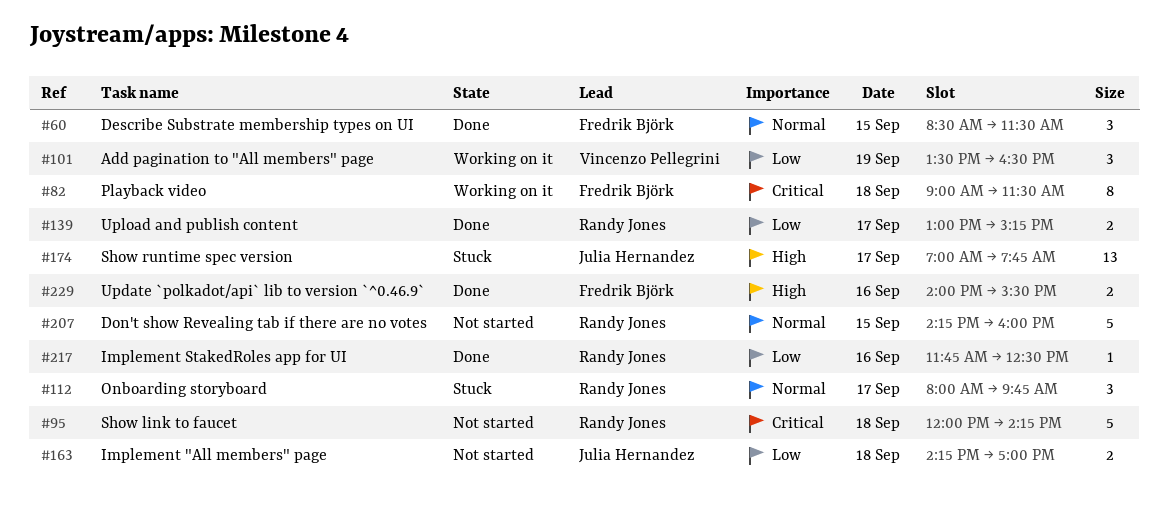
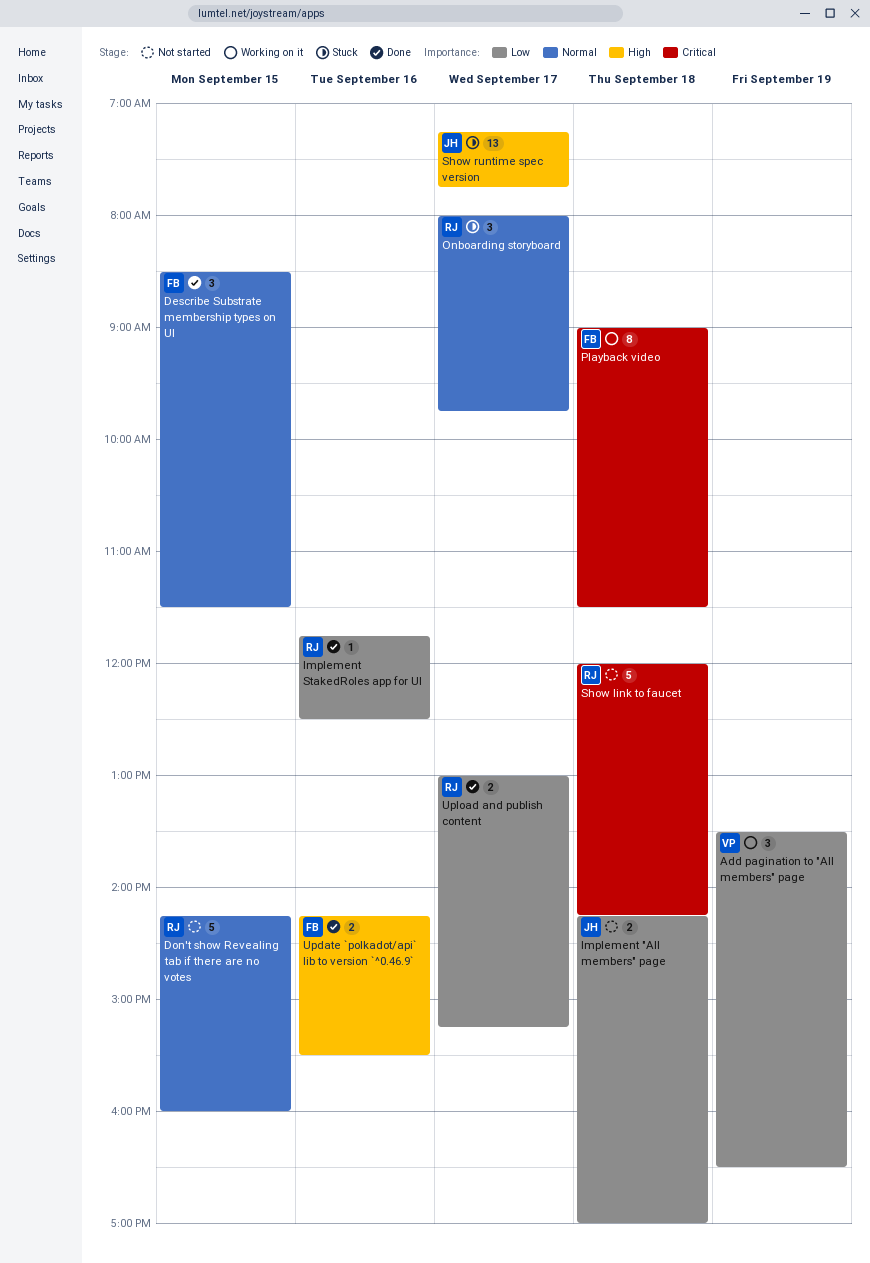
Show runtime spec version, begins: 07:00 -> 07:15
Update `polkadot/api` lib to version `^0.46.9`, begins: 14:00 -> 14:15

